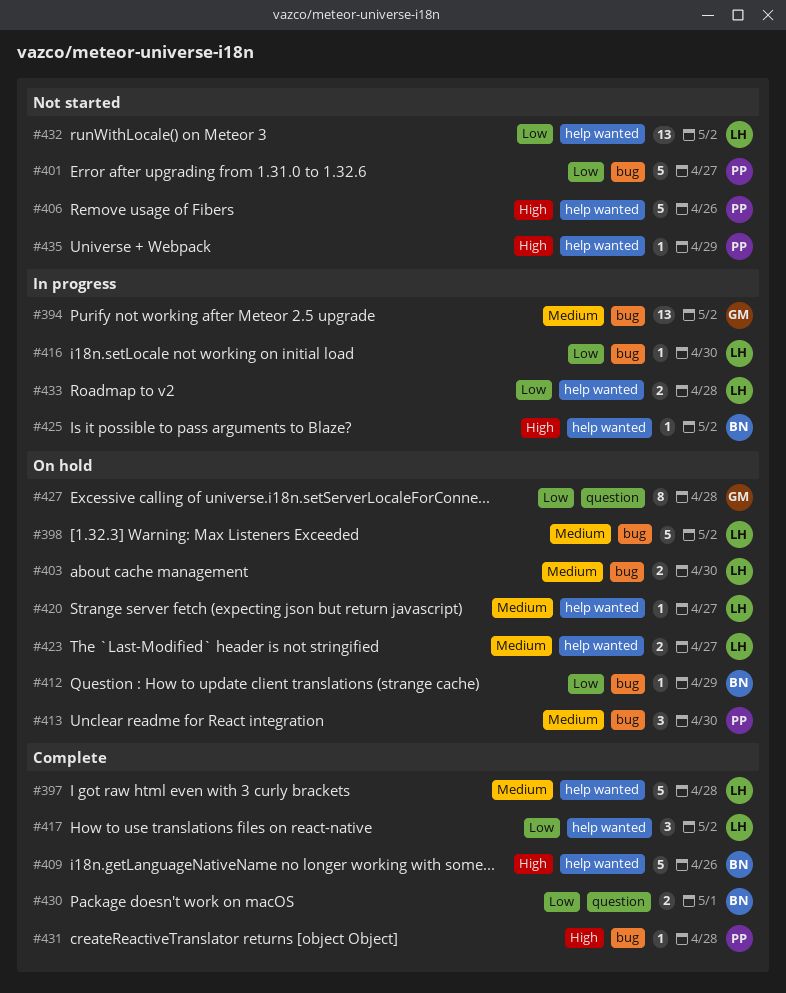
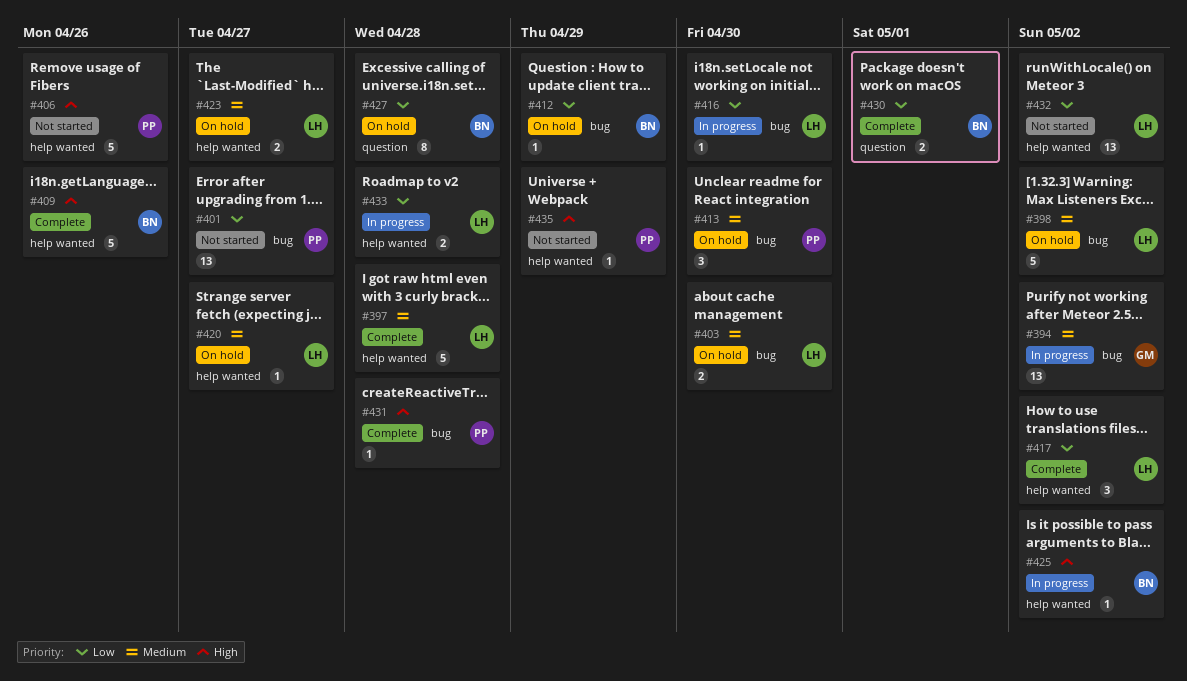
#401, estimate: 5 -> 13
#427, owner: GM -> BN

